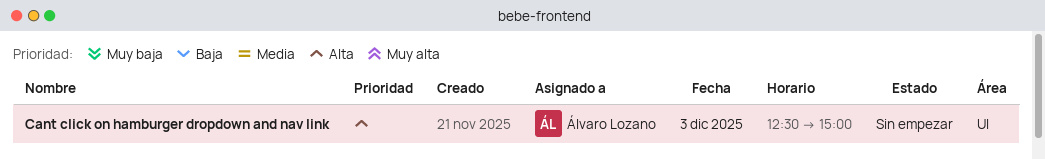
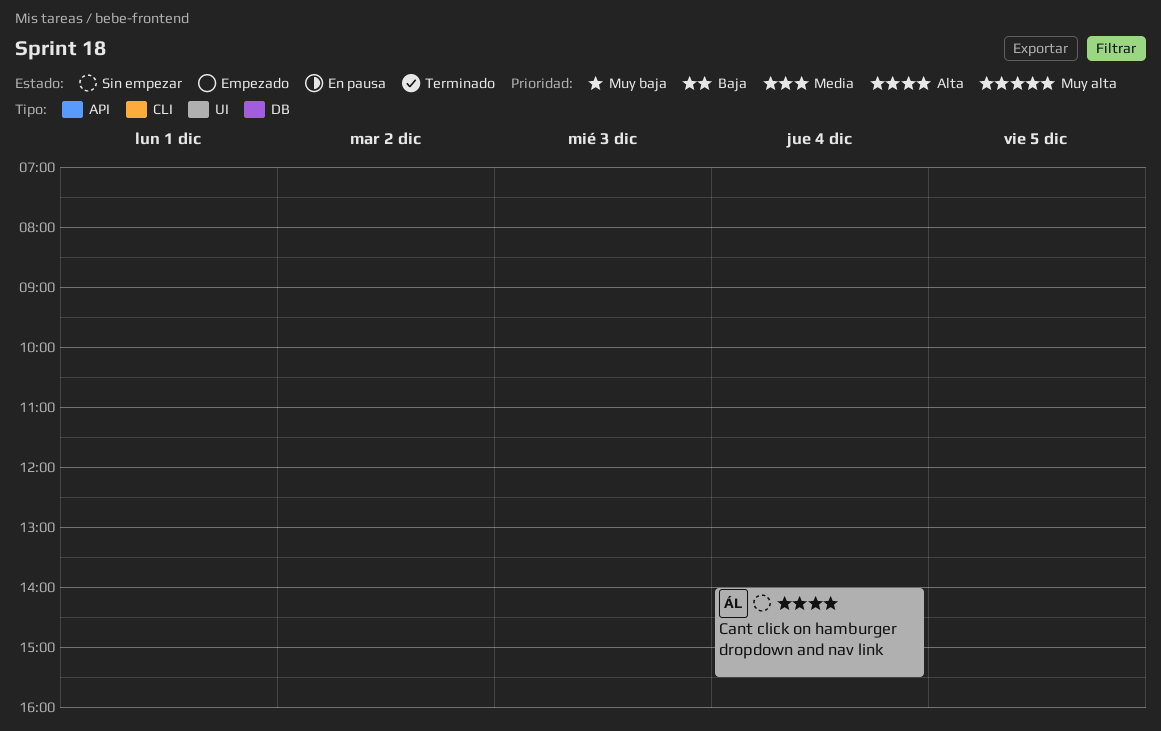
Cant click on hamburger dropdown and nav link, day: Dec 3 -> Dec 4
Cant click on hamburger dropdown and nav link, begins: 12:30 -> 14:00
Cant click on hamburger dropdown and nav link, ends: 15:00 -> 15:30

